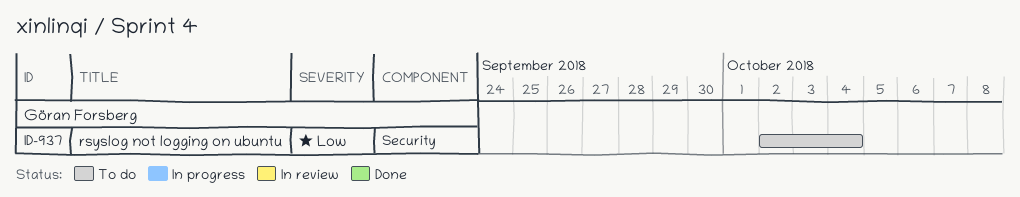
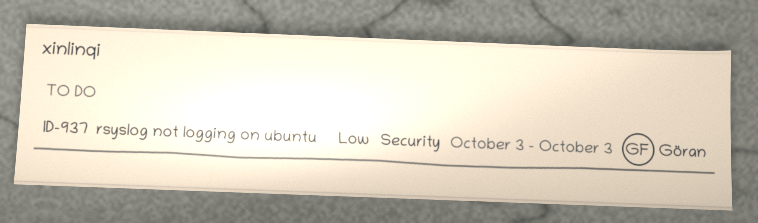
ID-937, start: Oct 2 -> Oct 3
ID-937, due: Oct 4 -> Oct 3

